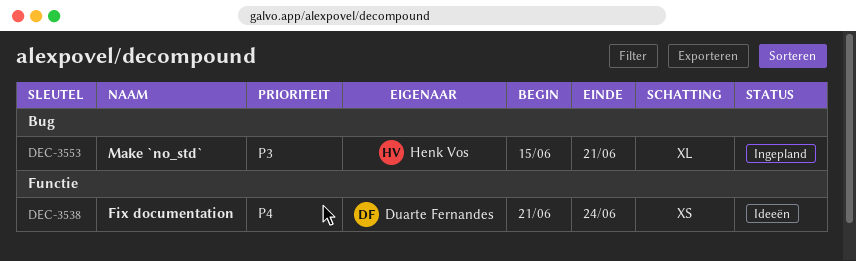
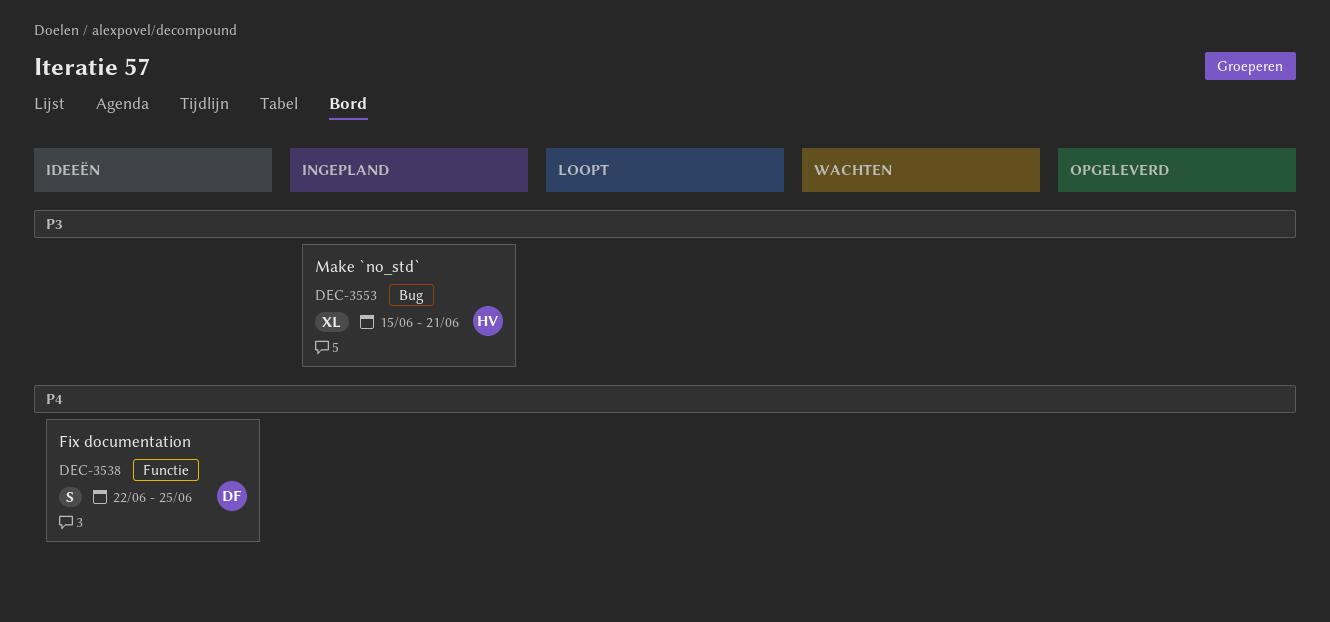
DEC-3538, estimate: XS -> S
DEC-3538, start: Jun 21 -> Jun 22
DEC-3538, due: Jun 24 -> Jun 25

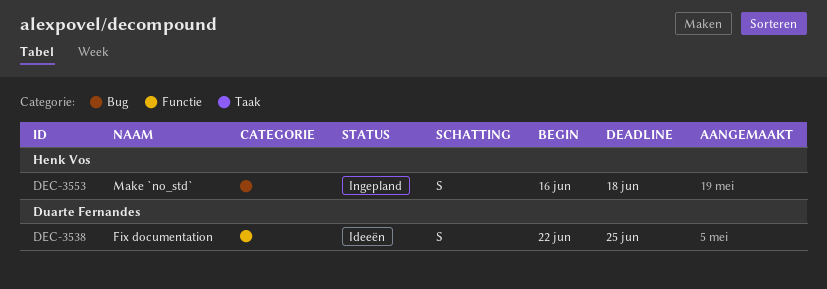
DEC-3553, estimate: XL -> S
DEC-3553, start: Jun 15 -> Jun 16
DEC-3553, due: Jun 21 -> Jun 18

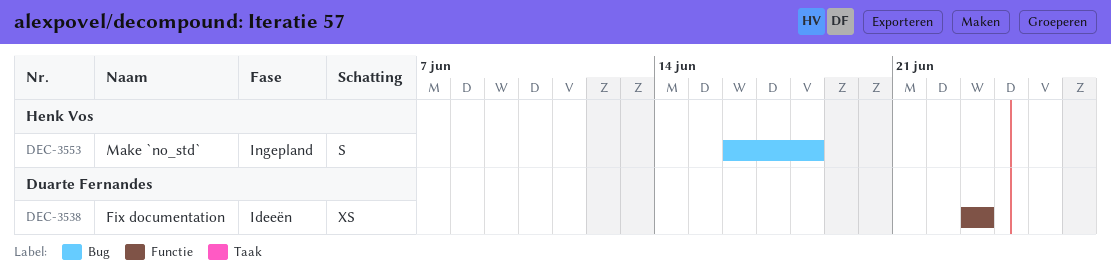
DEC-3538, estimate: S -> XS
DEC-3538, start: Jun 22 -> Jun 23
DEC-3538, due: Jun 25 -> Jun 23

